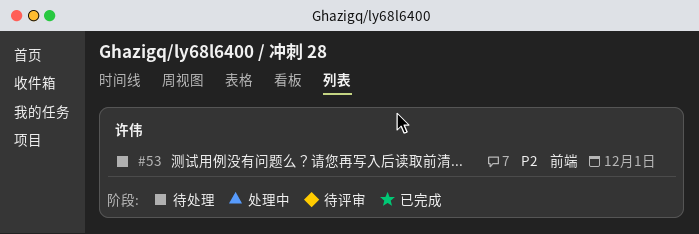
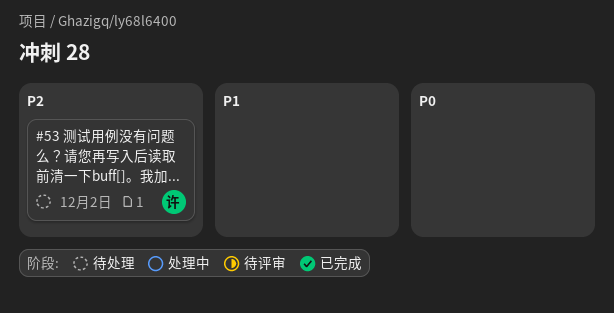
#53, due: Dec 1 -> Dec 2

